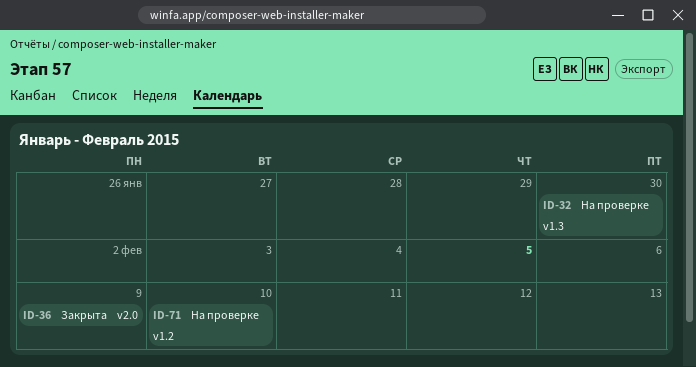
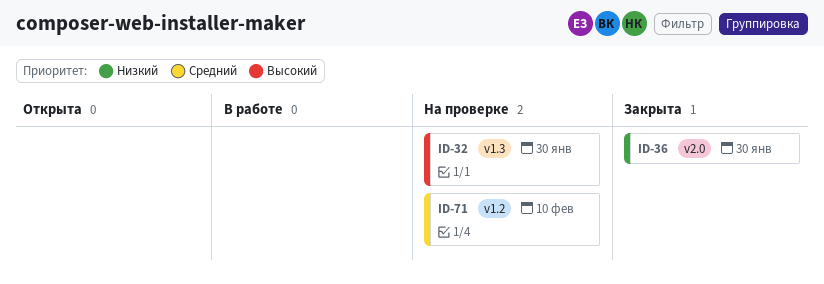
ID-36, due: Feb 9 -> Jan 30

